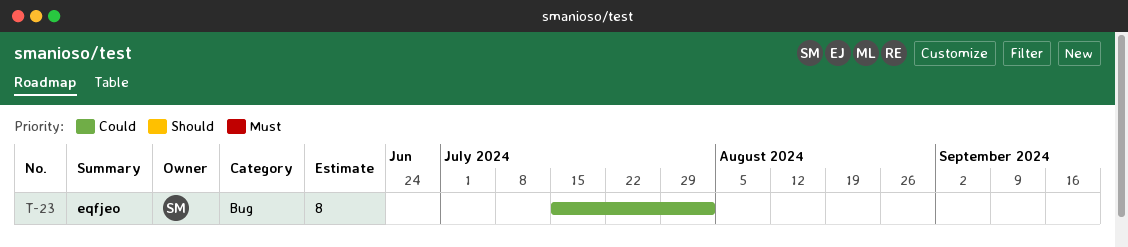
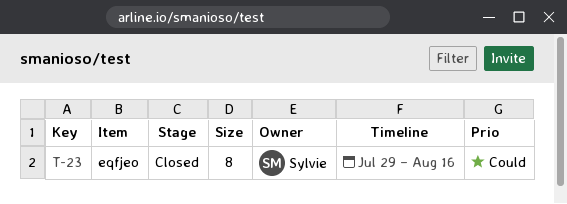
T-23, start: Jul 15 -> Jul 29
T-23, due: Aug 2 -> Aug 16

